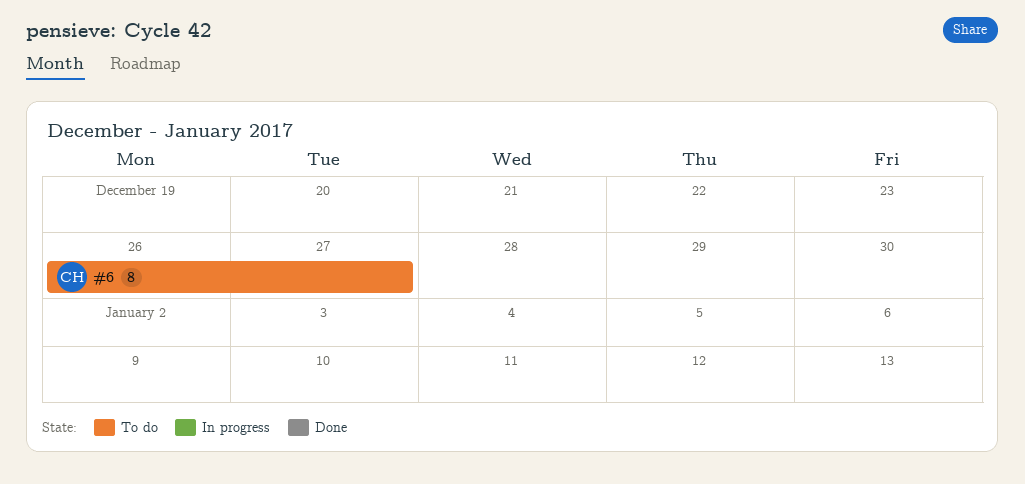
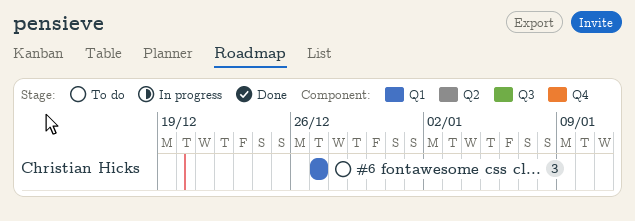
#6, estimate: 8 -> 3
#6, start: Dec 26 -> Dec 27

